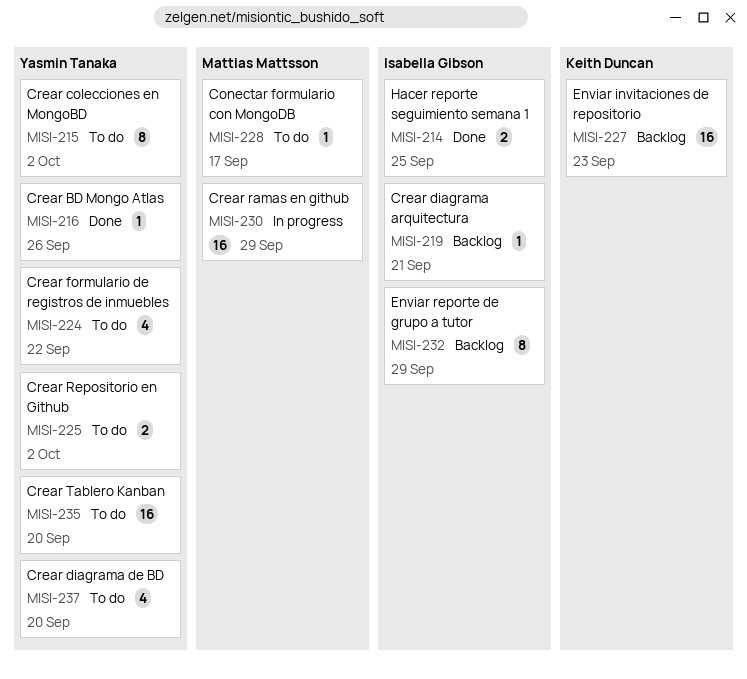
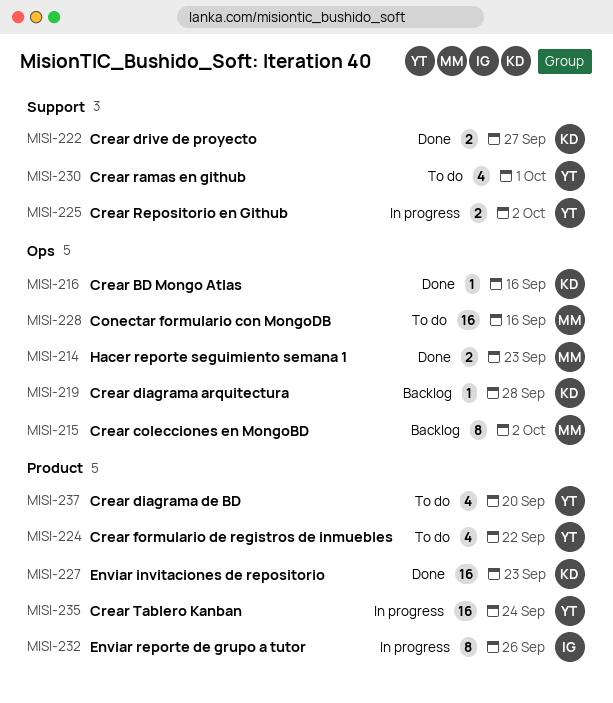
MISI-214, owner: Isabella Gibson -> Mattias Mattsson
MISI-214, due: Sep 25 -> Sep 23
MISI-215, status: To do -> Backlog
MISI-215, owner: Yasmin Tanaka -> Mattias Mattsson
MISI-216, owner: Yasmin Tanaka -> Keith Duncan
MISI-216, due: Sep 26 -> Sep 16
MISI-219, owner: Isabella Gibson -> Keith Duncan
MISI-219, due: Sep 21 -> Sep 28
MISI-222: none -> present
MISI-225, status: To do -> In progress
MISI-227, status: Backlog -> Done
MISI-228, estimate: 1 -> 16
MISI-228, due: Sep 17 -> Sep 16
MISI-230, status: In progress -> To do
MISI-230, owner: Mattias Mattsson -> Yasmin Tanaka
MISI-230, estimate: 16 -> 4
MISI-230, due: Sep 29 -> Oct 1
MISI-232, status: Backlog -> In progress
MISI-232, due: Sep 29 -> Sep 26
MISI-235, status: To do -> In progress
MISI-235, due: Sep 20 -> Sep 24

